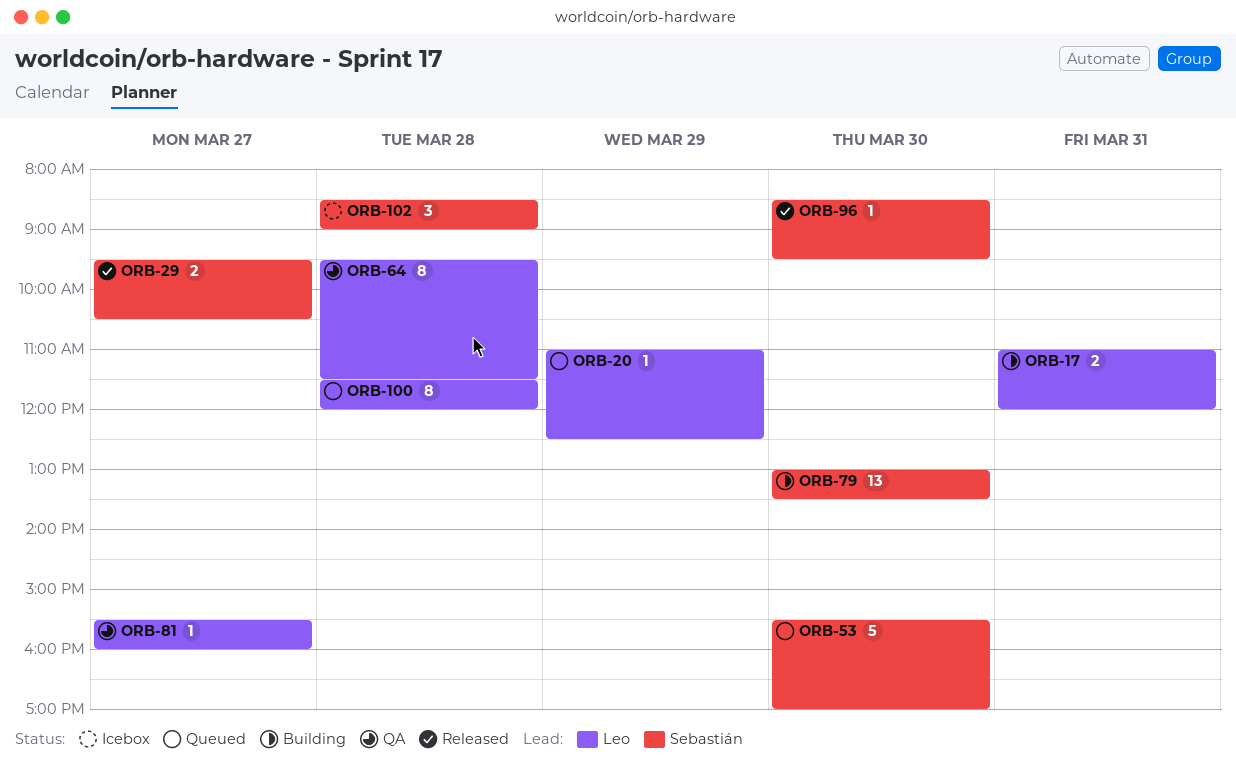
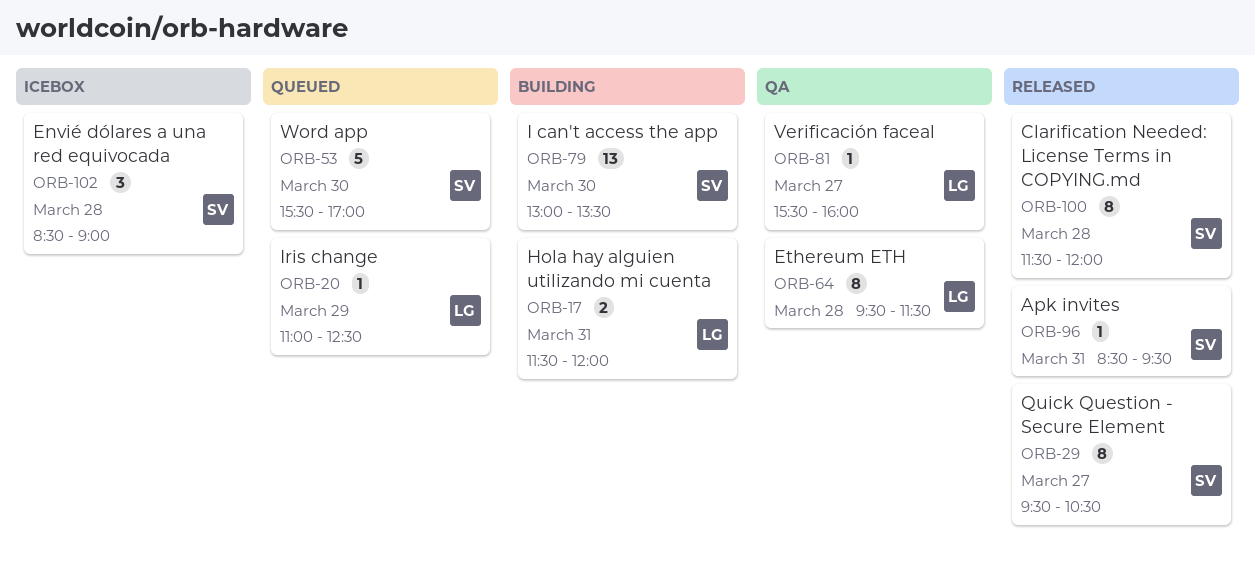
ORB-17, begins: 11:00 -> 11:30
ORB-29, estimate: 2 -> 8
ORB-96, day: Mar 30 -> Mar 31
ORB-100, status: Queued -> Released
ORB-100, owner: Leo -> Sebastián

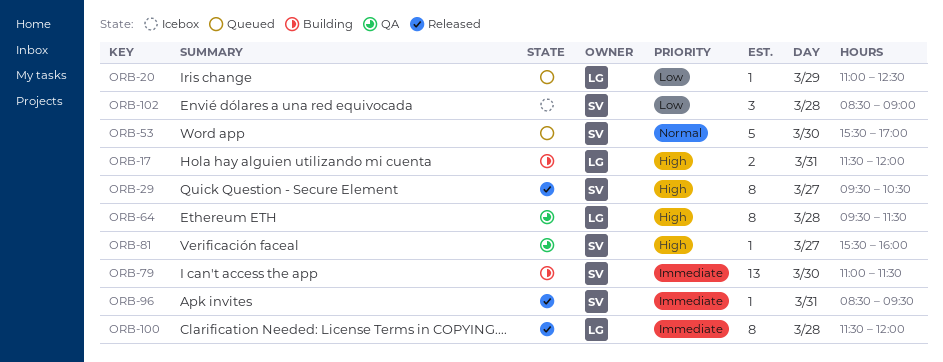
ORB-79, begins: 13:00 -> 11:00
ORB-79, ends: 13:30 -> 11:30
ORB-81, owner: LG -> SV
ORB-100, owner: SV -> LG

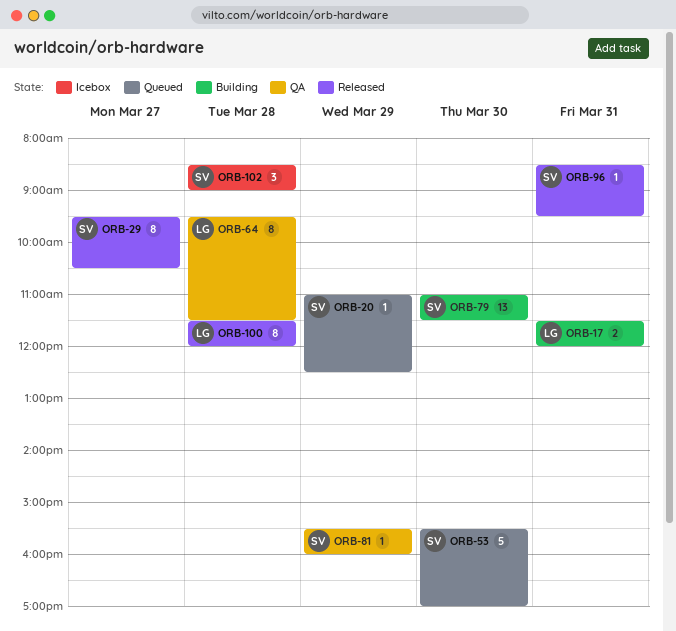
ORB-20, owner: LG -> SV
ORB-81, day: Mar 27 -> Mar 29

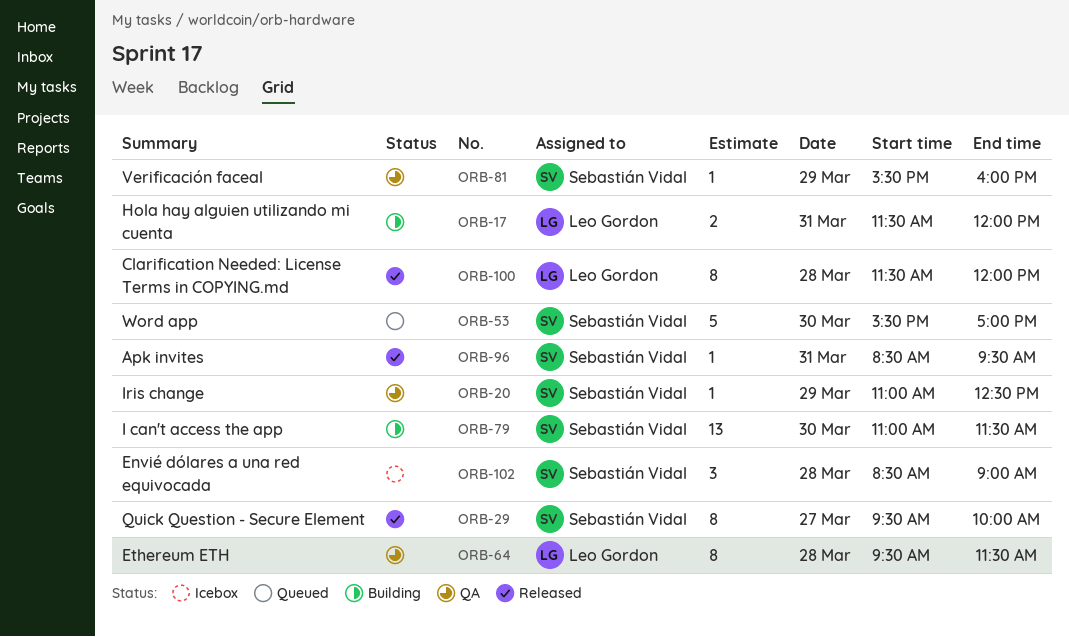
ORB-20, status: Queued -> QA
ORB-29, ends: 10:30 -> 10:00

